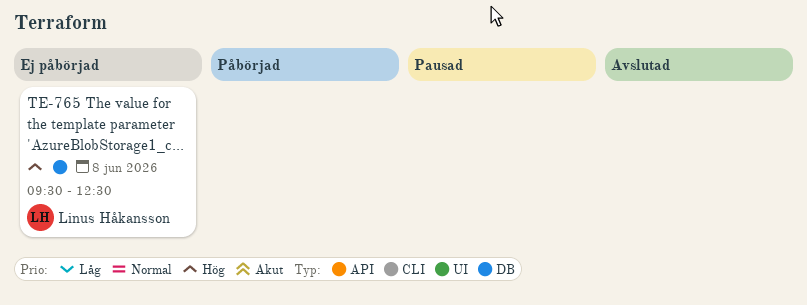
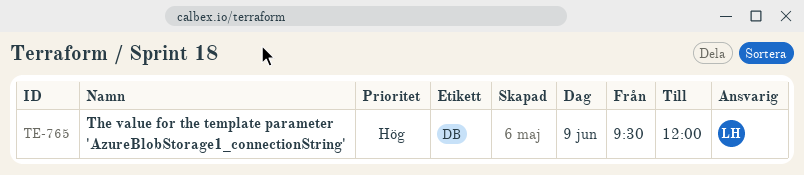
TE-765, day: Jun 8 -> Jun 9
TE-765, ends: 12:30 -> 12:00

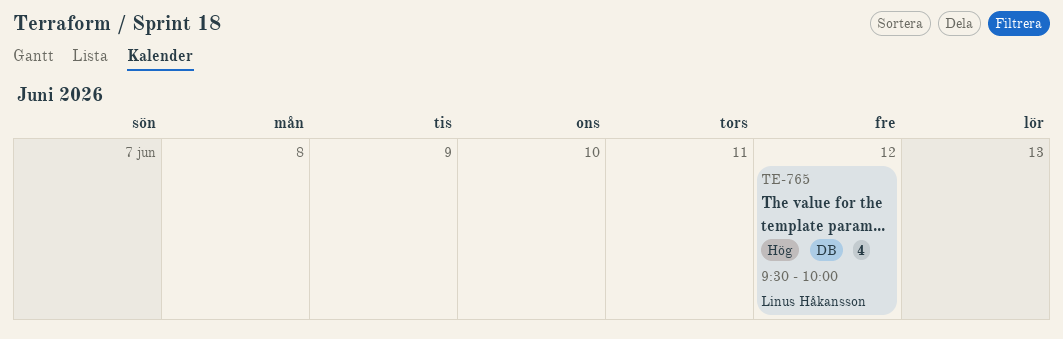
TE-765, day: Jun 9 -> Jun 12
TE-765, ends: 12:00 -> 10:00

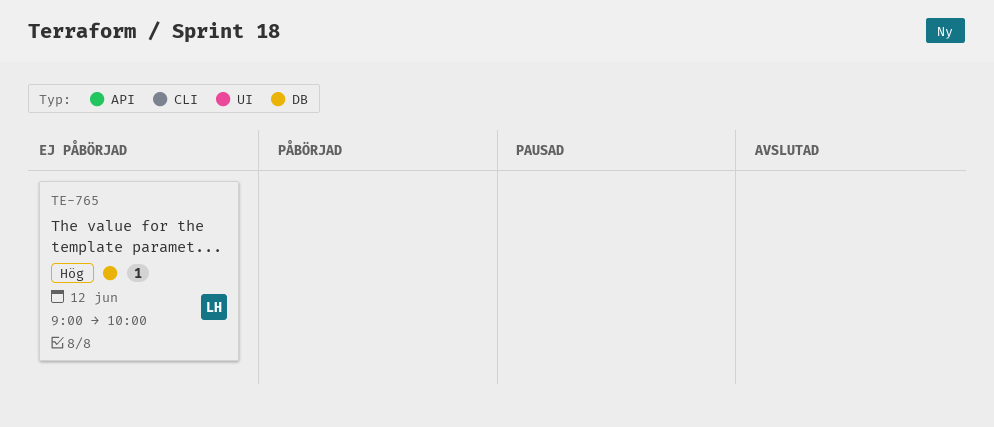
TE-765, estimate: 4 -> 1
TE-765, begins: 09:30 -> 09:00

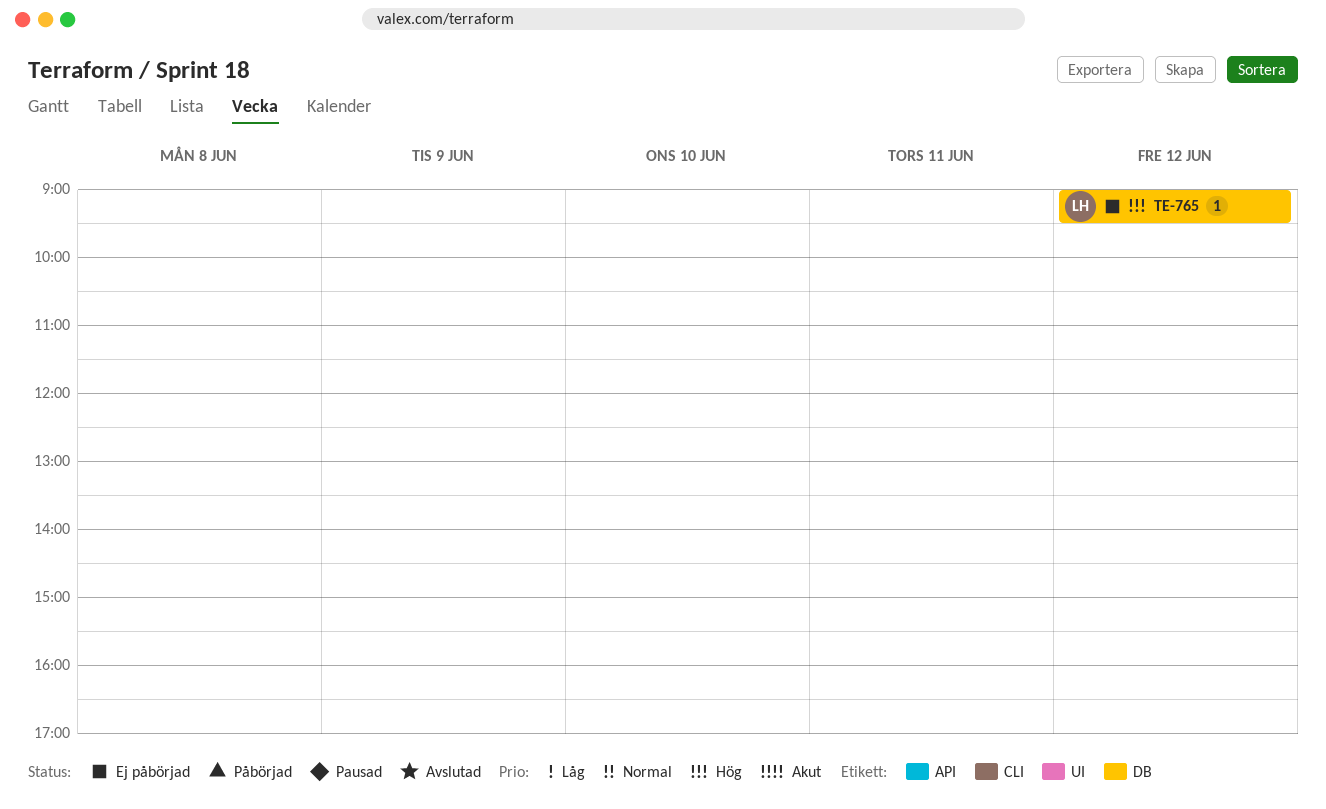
TE-765, ends: 10:00 -> 09:30

